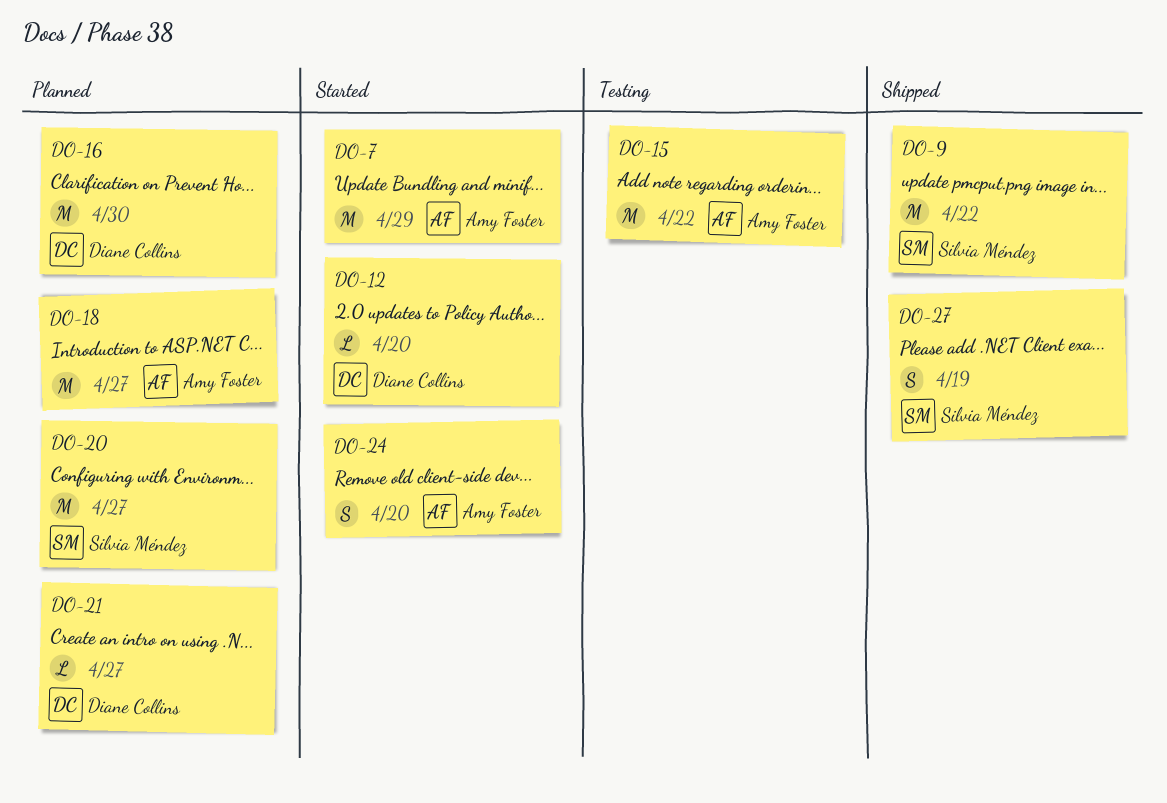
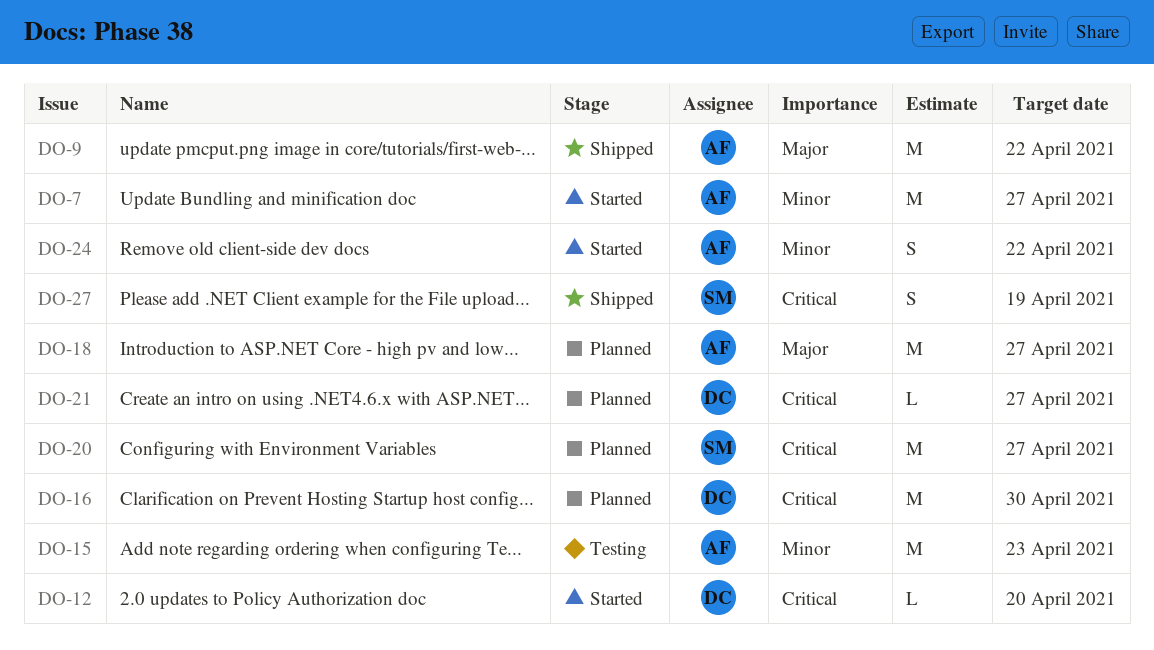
DO-7, due: Apr 29 -> Apr 27
DO-9, owner: Silvia Méndez -> Amy Foster
DO-15, due: Apr 22 -> Apr 23
DO-24, due: Apr 20 -> Apr 22

